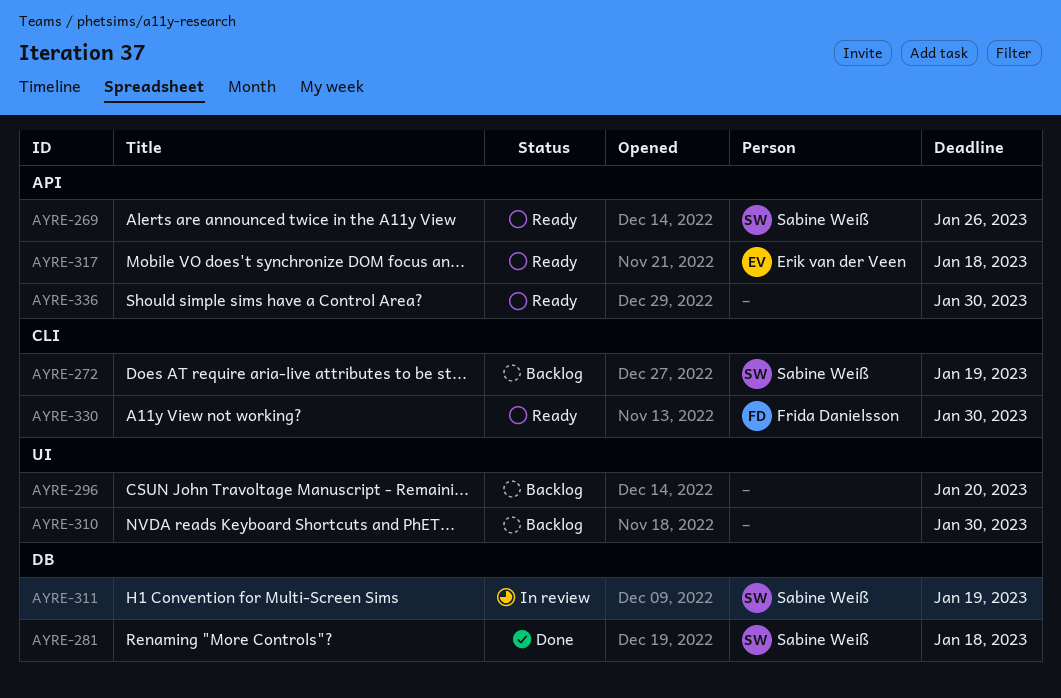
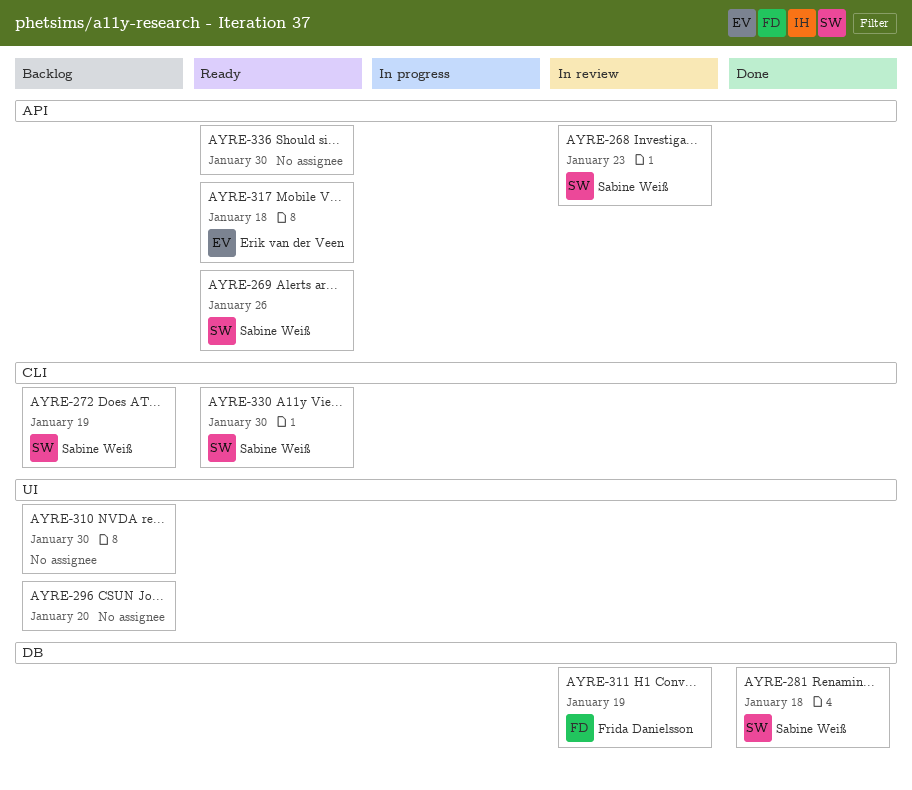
AYRE-268: none -> present
AYRE-311, owner: Sabine Weiß -> Frida Danielsson
AYRE-330, owner: Frida Danielsson -> Sabine Weiß

